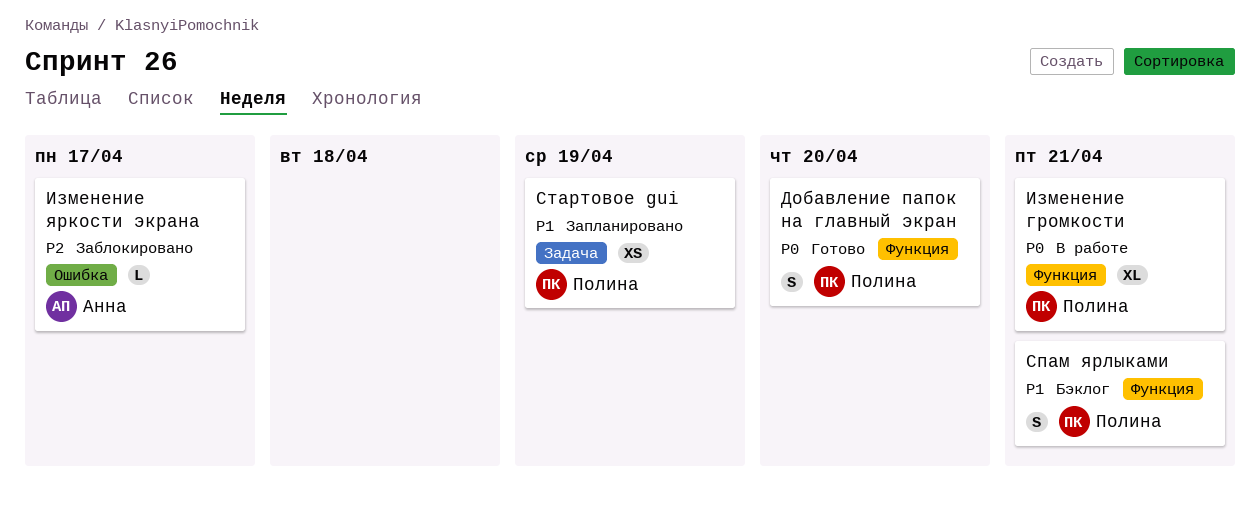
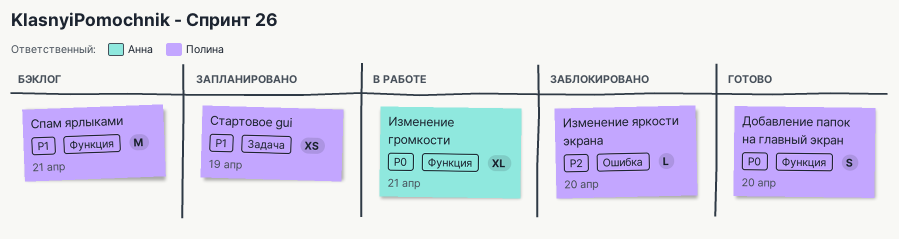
Изменение громкости, owner: Полина -> Анна
Изменение яркости экрана, owner: Анна -> Полина
Изменение яркости экрана, due: Apr 17 -> Apr 20
Спам ярлыками, estimate: S -> M

